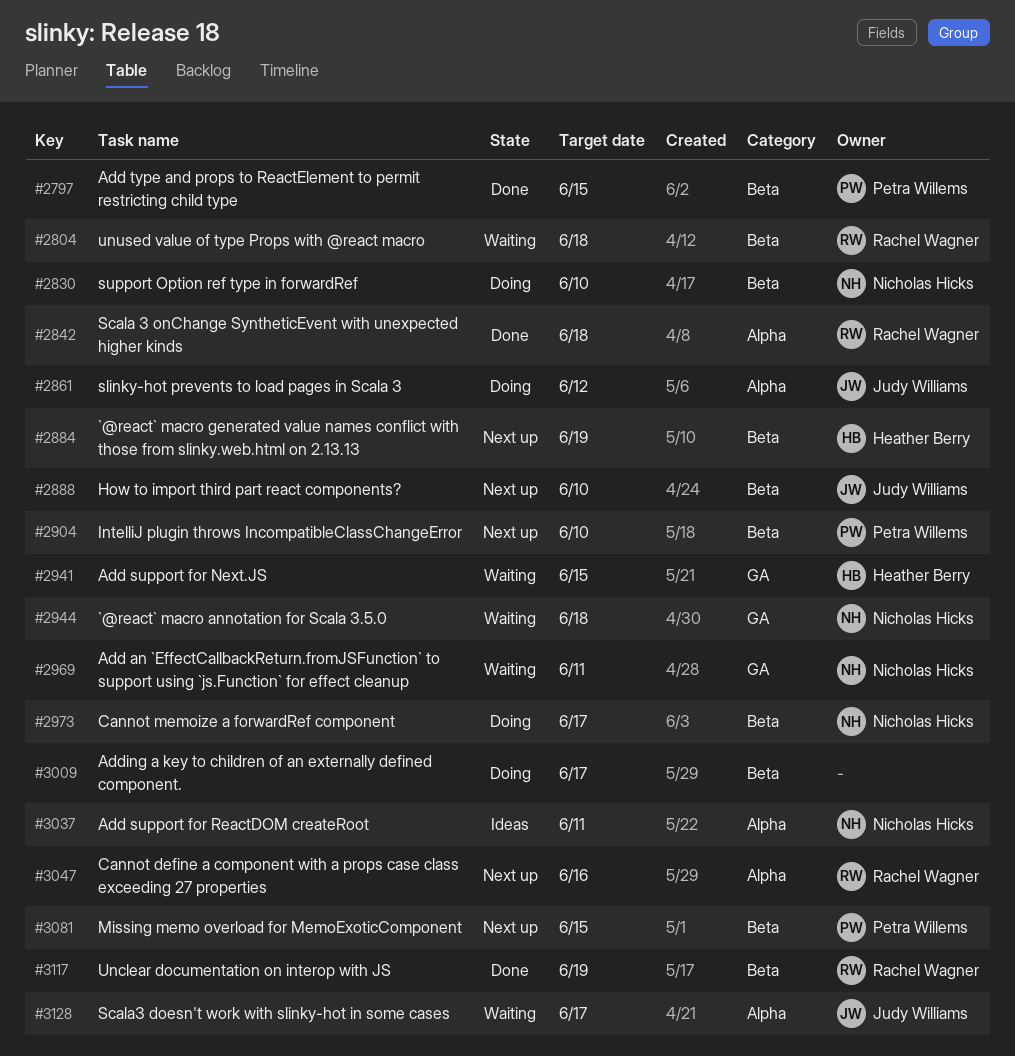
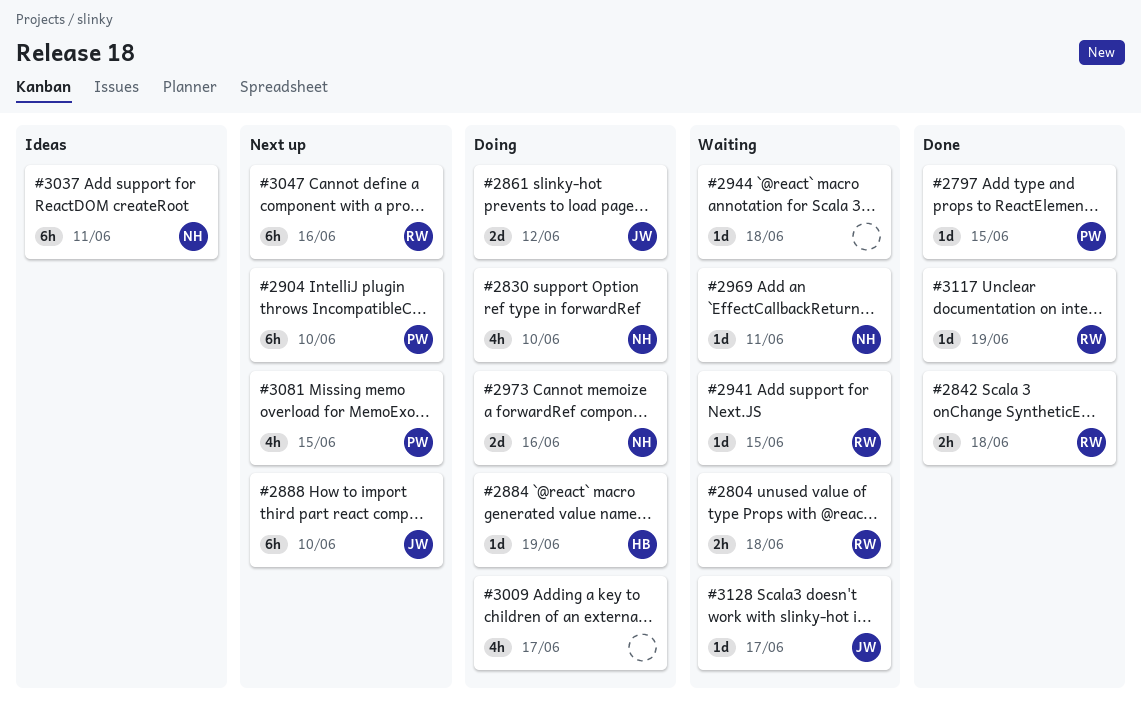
#2884, status: Next up -> Doing
#2941, owner: Heather Berry -> Rachel Wagner
#2944, owner: Nicholas Hicks -> none
#2973, due: Jun 17 -> Jun 16

